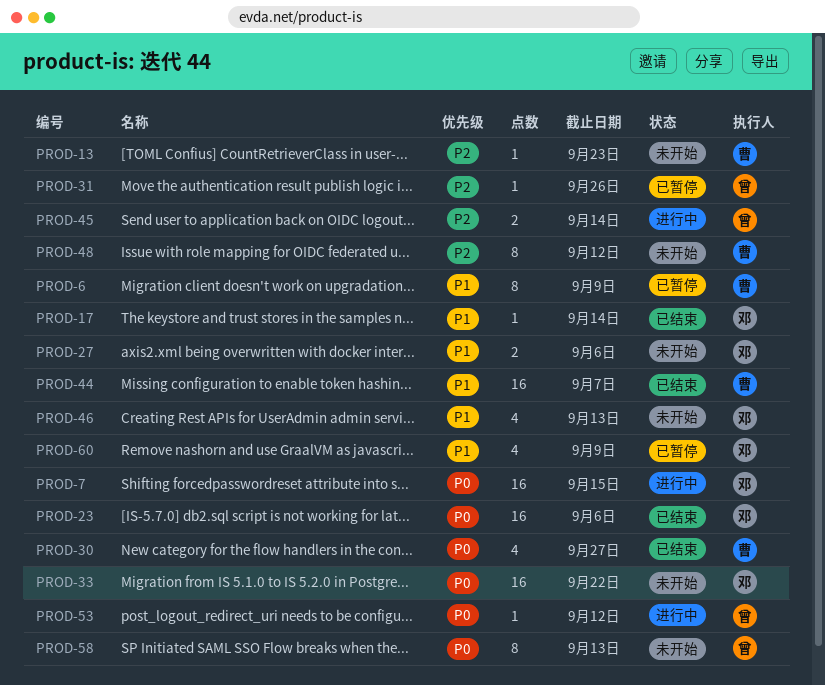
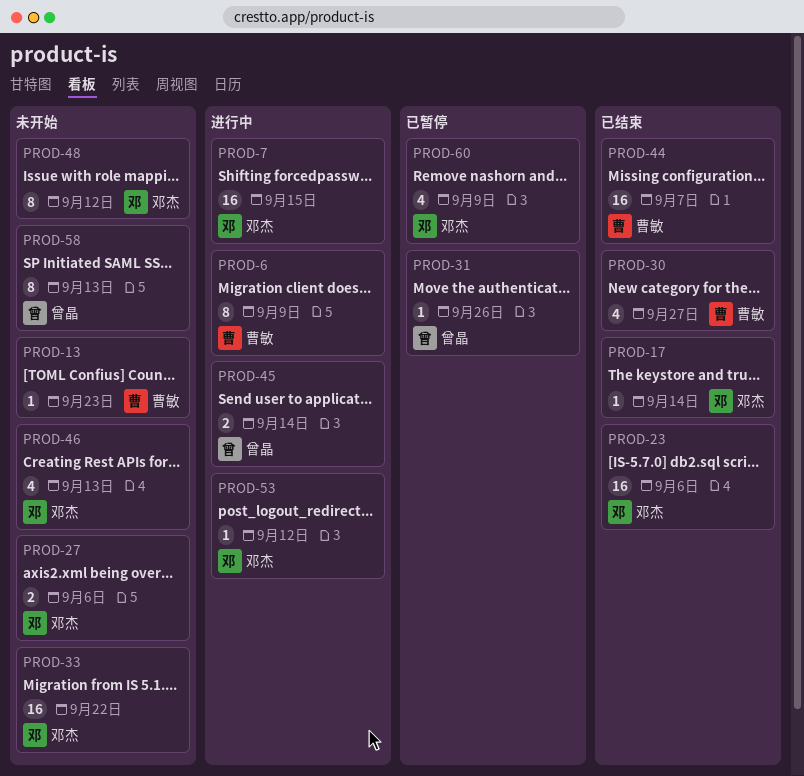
PROD-6, status: 已暂停 -> 进行中
PROD-48, owner: 曹敏 -> 邓杰
PROD-53, owner: 曾晶 -> 邓杰

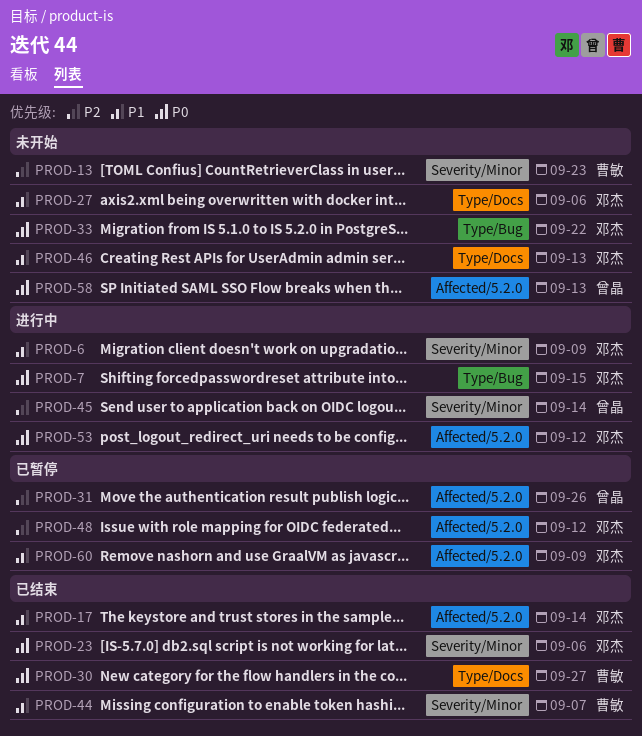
PROD-6, owner: 曹敏 -> 邓杰
PROD-48, status: 未开始 -> 已暂停

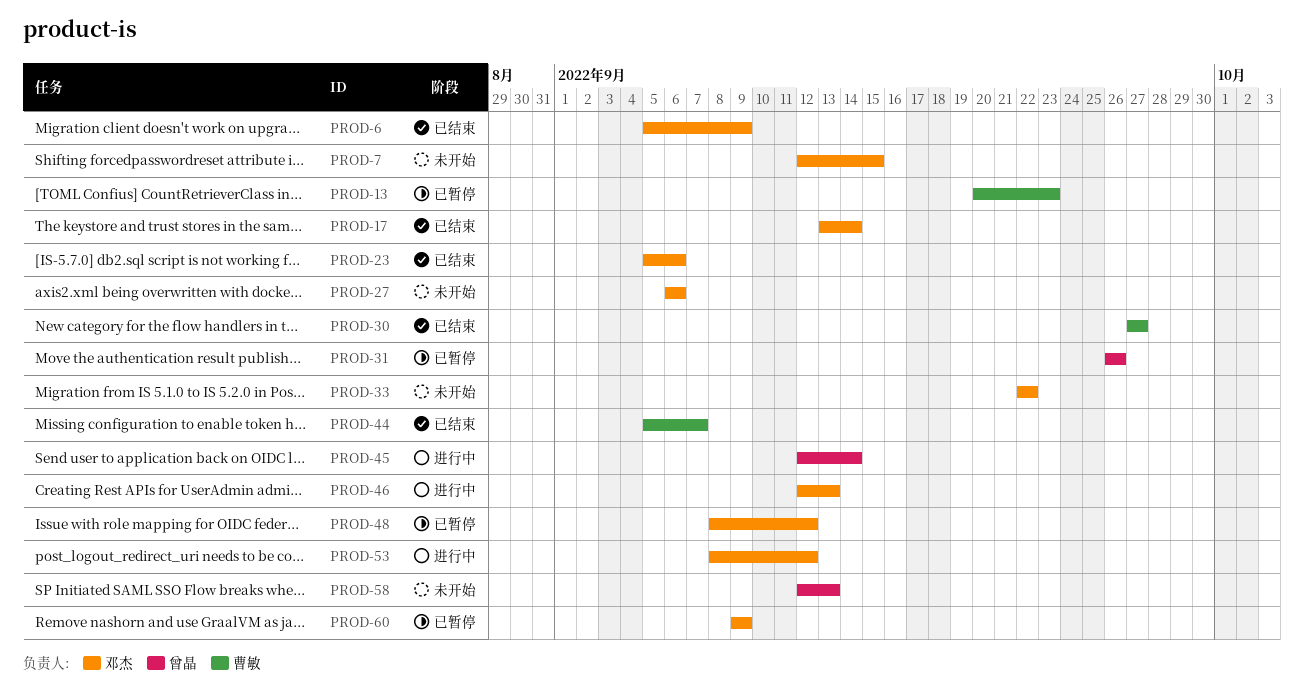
PROD-6, status: 进行中 -> 已结束
PROD-7, status: 进行中 -> 未开始
PROD-13, status: 未开始 -> 已暂停
PROD-46, status: 未开始 -> 进行中

